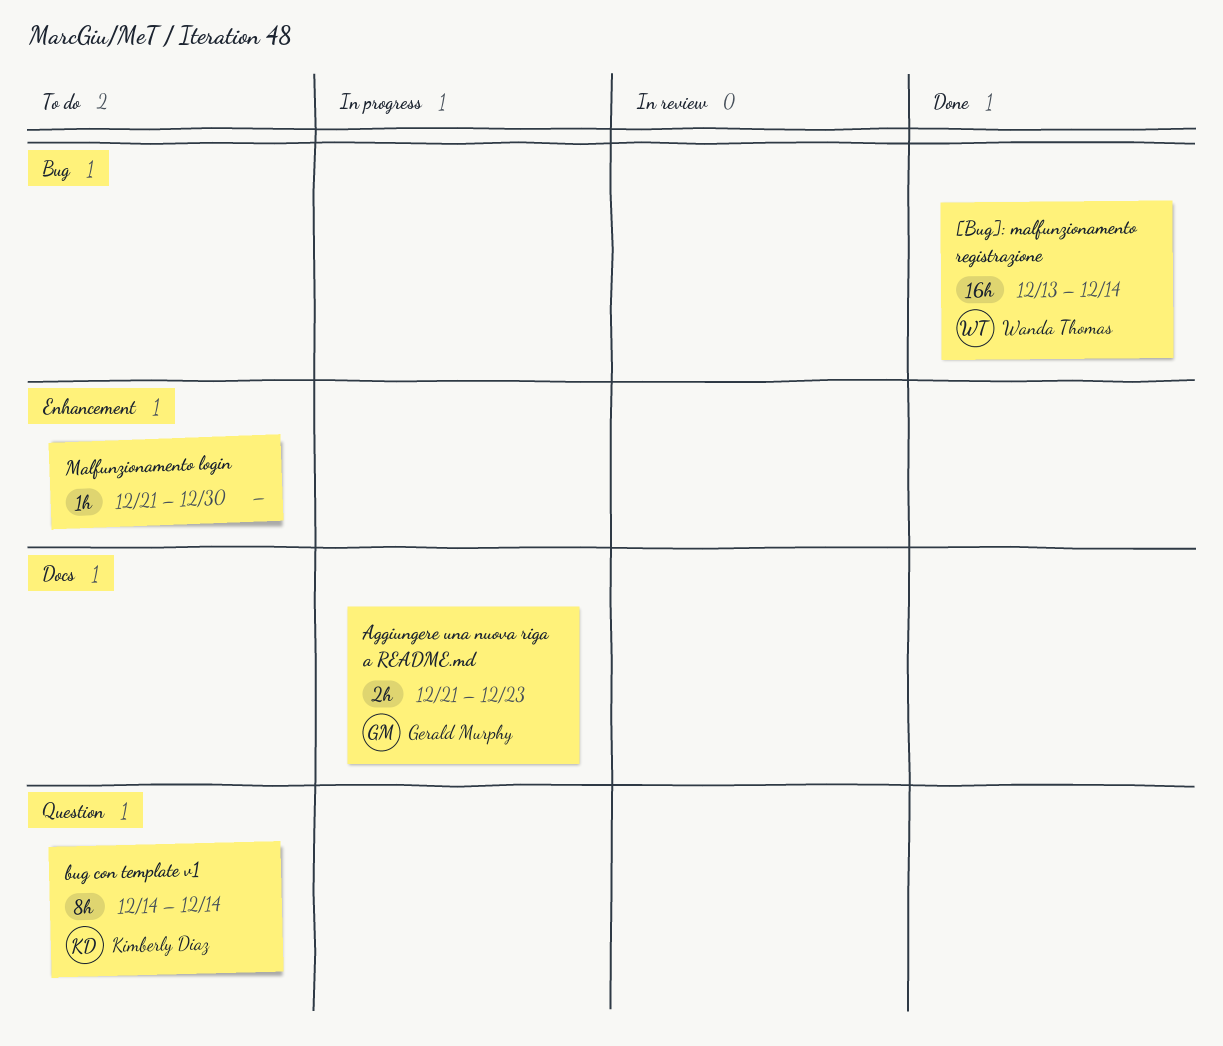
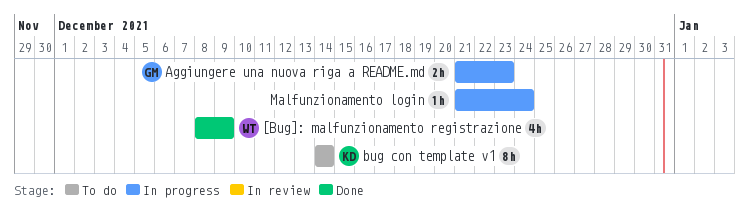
[Bug]: malfunzionamento registrazione, estimate: 16h -> 4h
[Bug]: malfunzionamento registrazione, start: Dec 13 -> Dec 8
[Bug]: malfunzionamento registrazione, due: Dec 14 -> Dec 9
Malfunzionamento login, status: To do -> In progress
Malfunzionamento login, due: Dec 30 -> Dec 24

